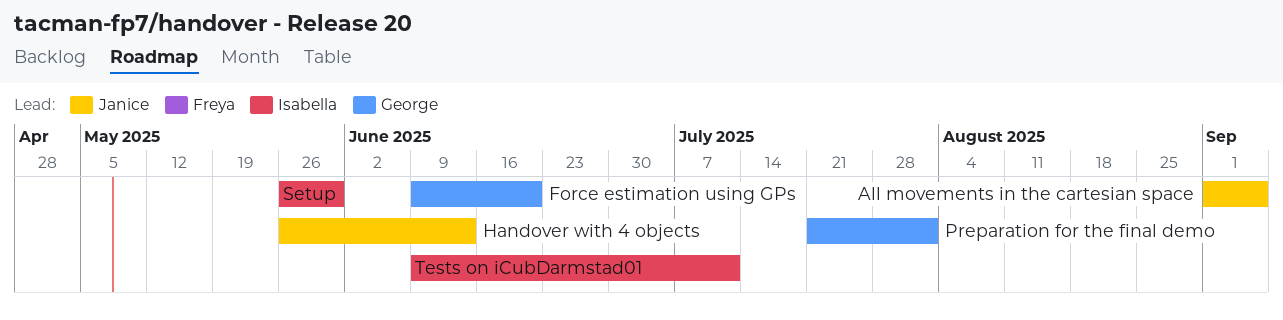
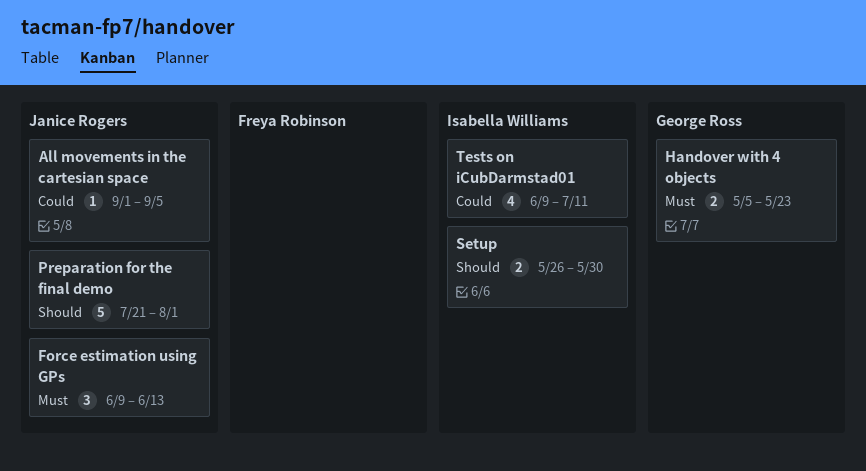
Force estimation using GPs, owner: George Ross -> Janice Rogers
Force estimation using GPs, due: Jun 20 -> Jun 13
Handover with 4 objects, owner: Janice Rogers -> George Ross
Handover with 4 objects, start: May 26 -> May 5
Handover with 4 objects, due: Jun 13 -> May 23
Preparation for the final demo, owner: George Ross -> Janice Rogers

